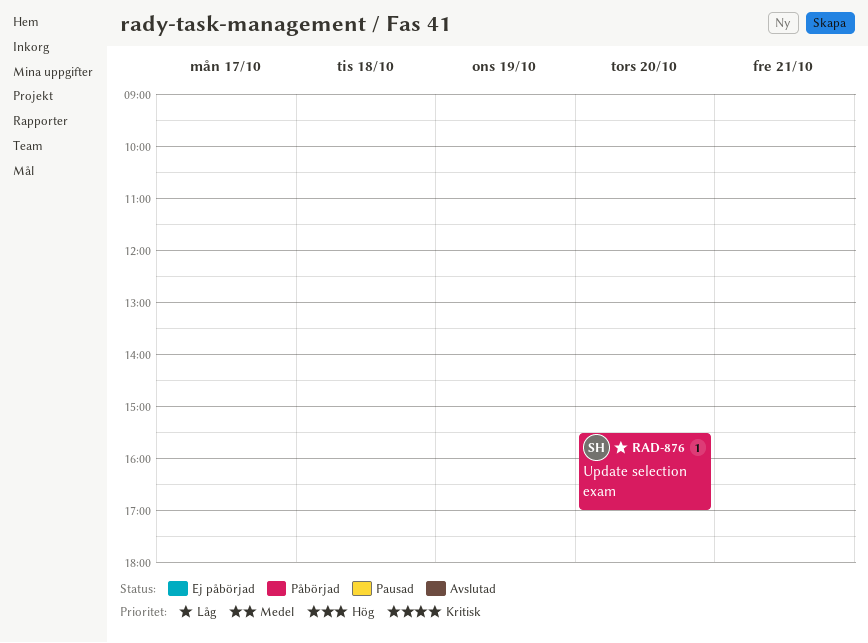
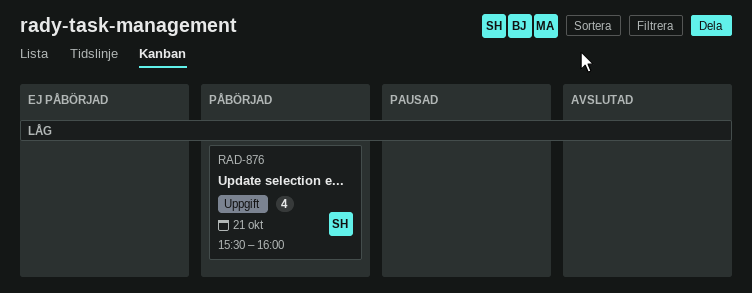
RAD-876, estimate: 1 -> 4
RAD-876, day: Oct 20 -> Oct 21
RAD-876, ends: 17:00 -> 16:00

